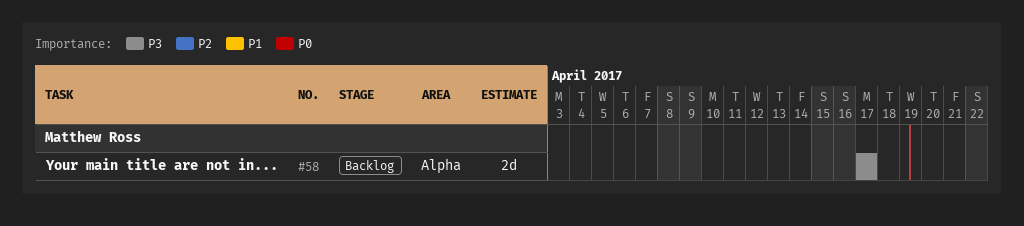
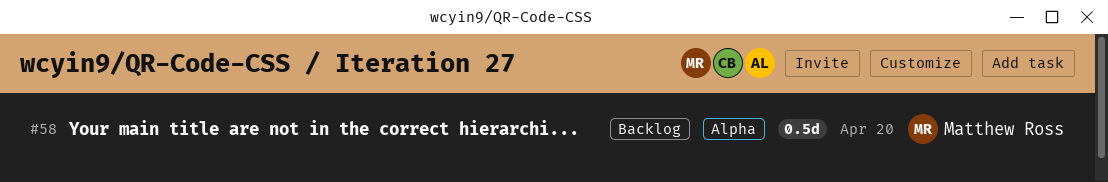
#58, estimate: 2d -> 0.5d
#58, due: Apr 17 -> Apr 20

